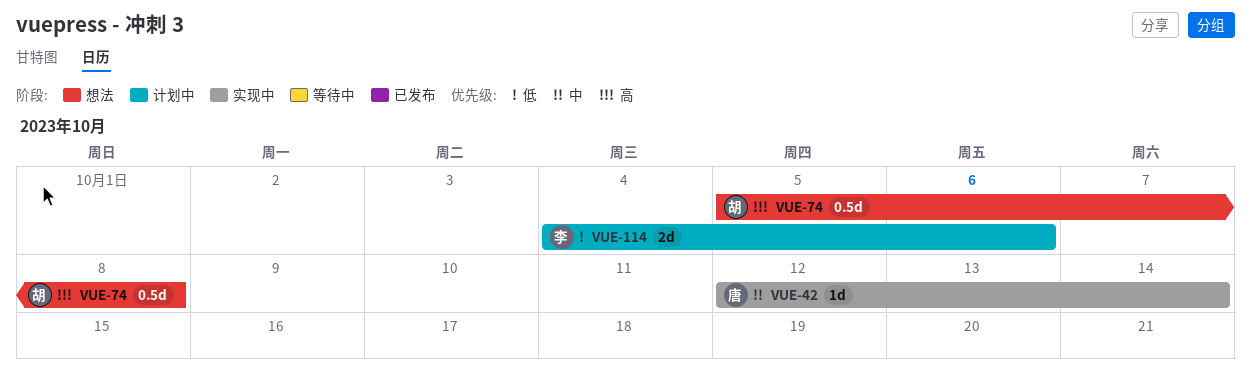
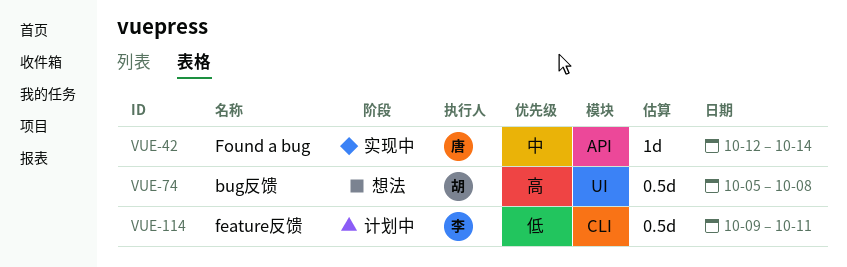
VUE-114, estimate: 2d -> 0.5d
VUE-114, start: Oct 4 -> Oct 9
VUE-114, due: Oct 6 -> Oct 11

